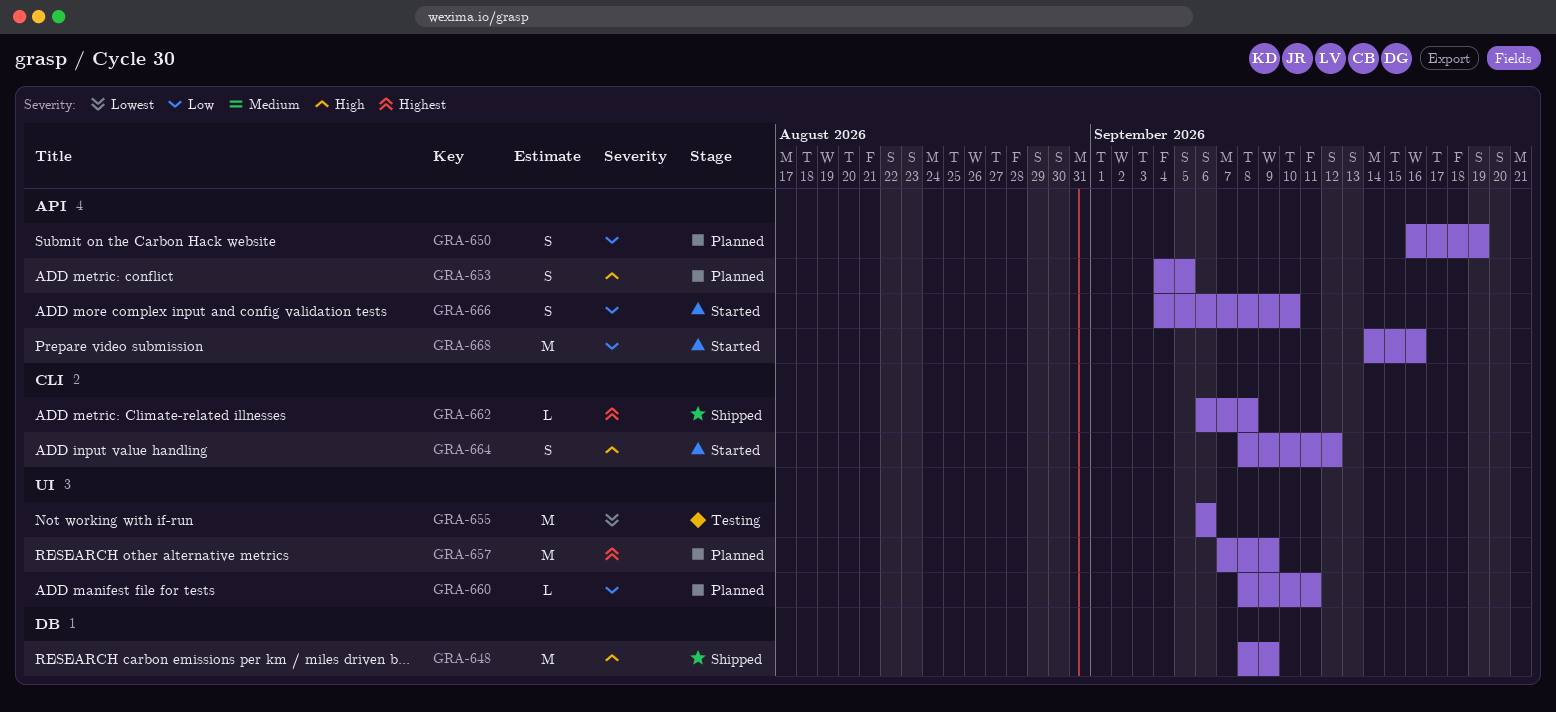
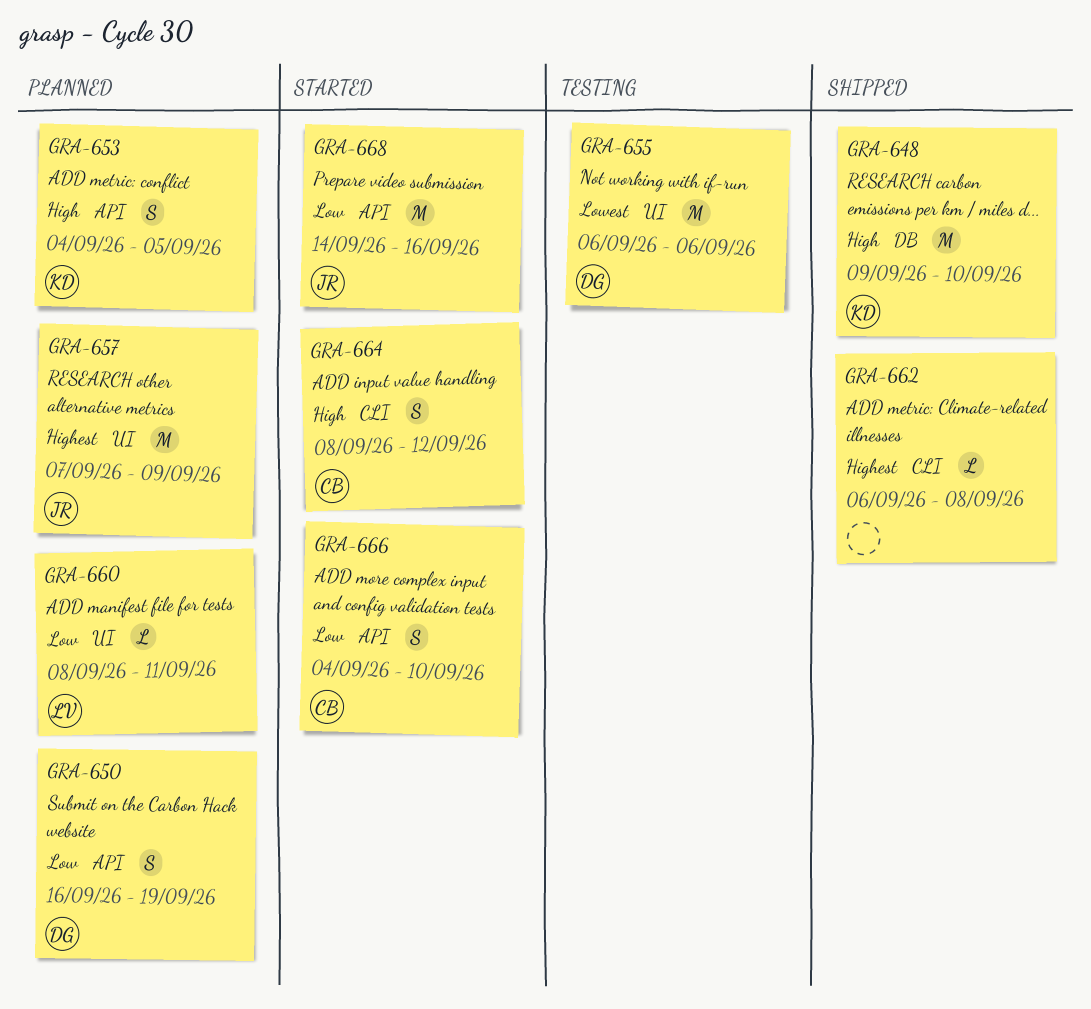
GRA-648, start: Sep 8 -> Sep 9
GRA-648, due: Sep 9 -> Sep 10

